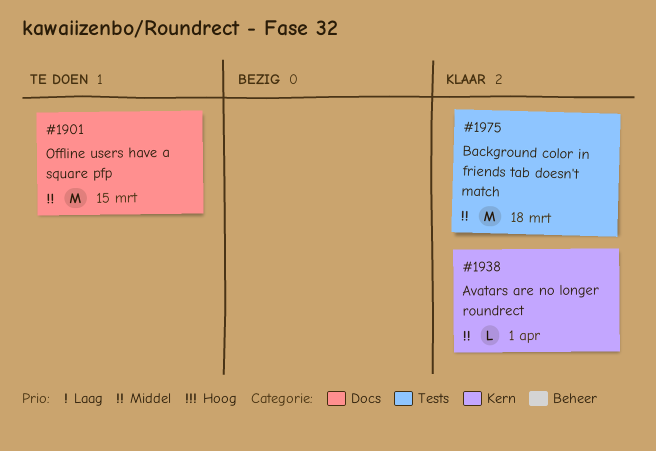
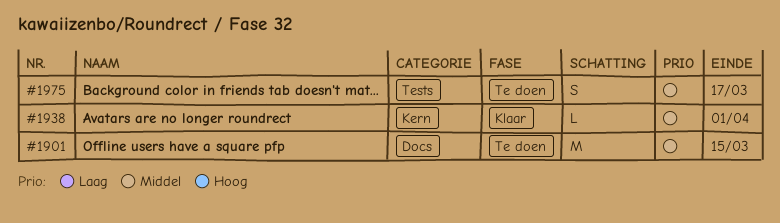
#1975, status: Klaar -> Te doen
#1975, estimate: M -> S
#1975, due: Mar 18 -> Mar 17

